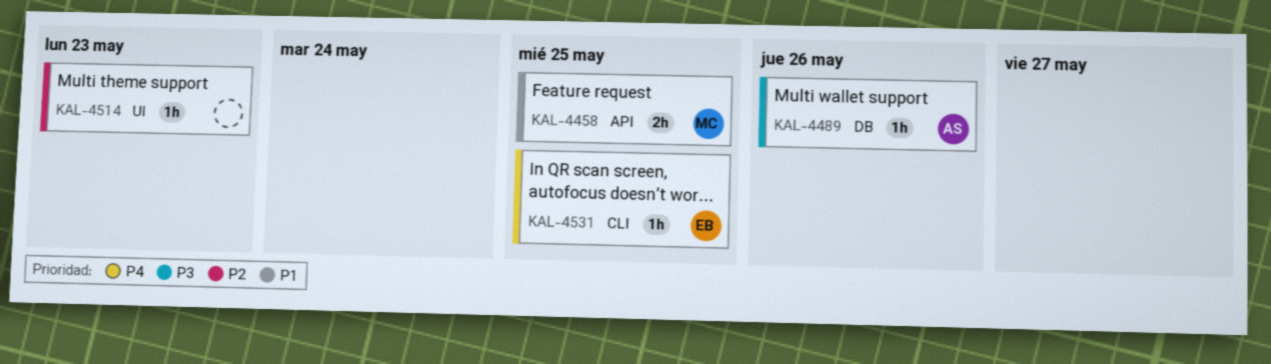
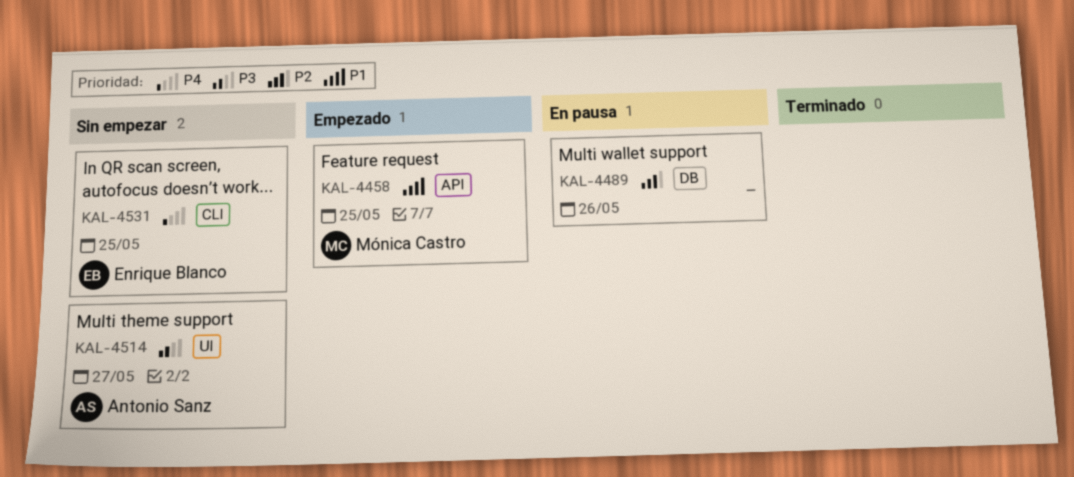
KAL-4489, owner: Antonio Sanz -> none
KAL-4489, priority: P3 -> P2
KAL-4514, owner: none -> Antonio Sanz
KAL-4514, priority: P2 -> P3
KAL-4514, due: May 23 -> May 27

